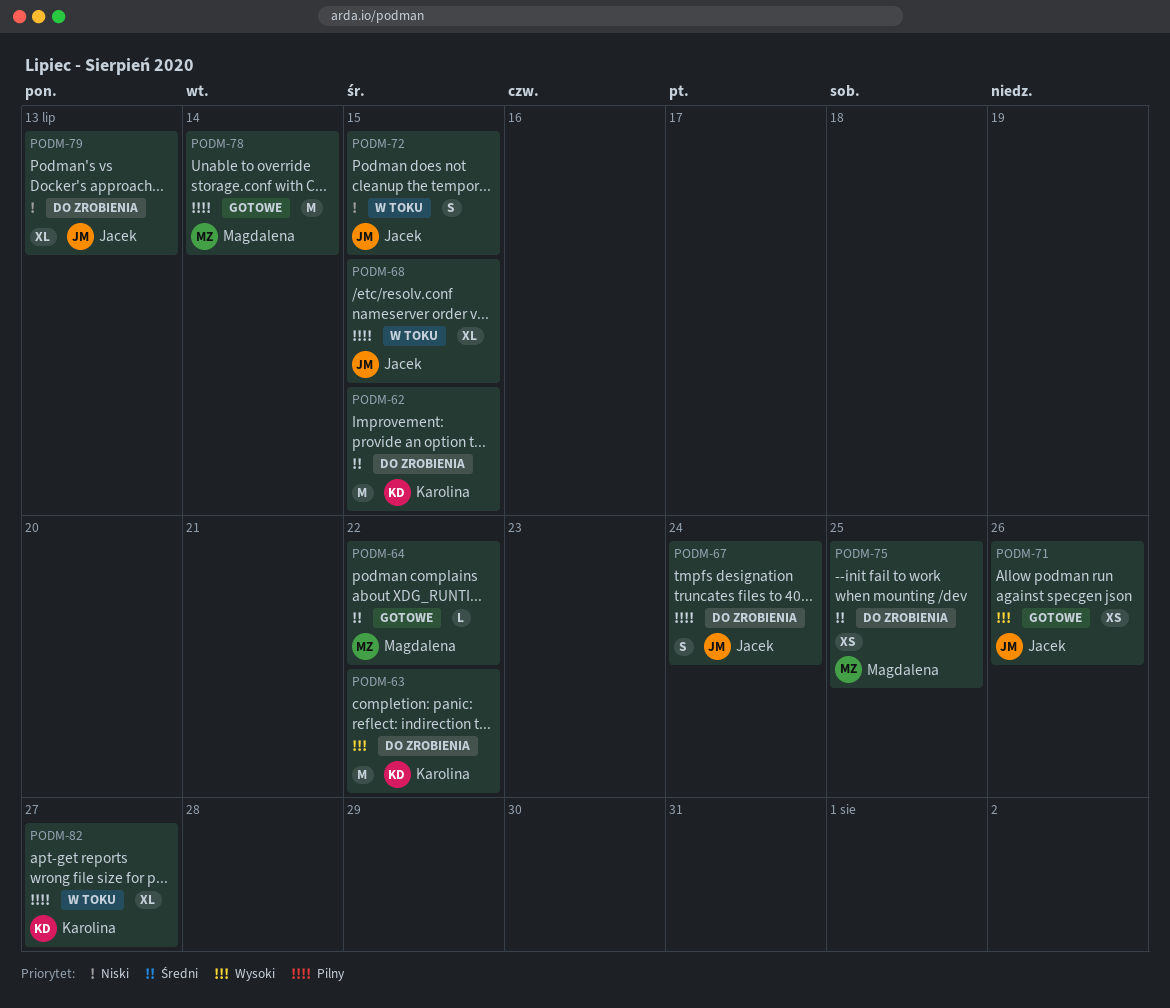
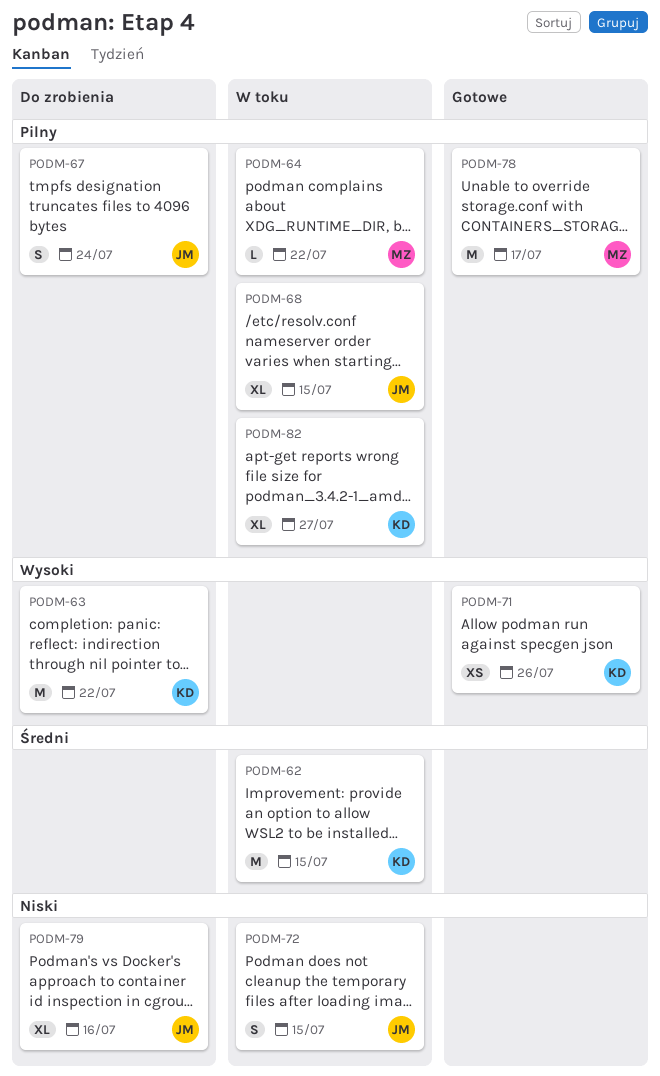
PODM-62, status: Do zrobienia -> W toku
PODM-64, status: Gotowe -> W toku
PODM-64, priority: Średni -> Pilny
PODM-71, owner: Jacek -> Karolina
PODM-75: present -> none
PODM-78, due: Jul 14 -> Jul 17
PODM-79, due: Jul 13 -> Jul 16

